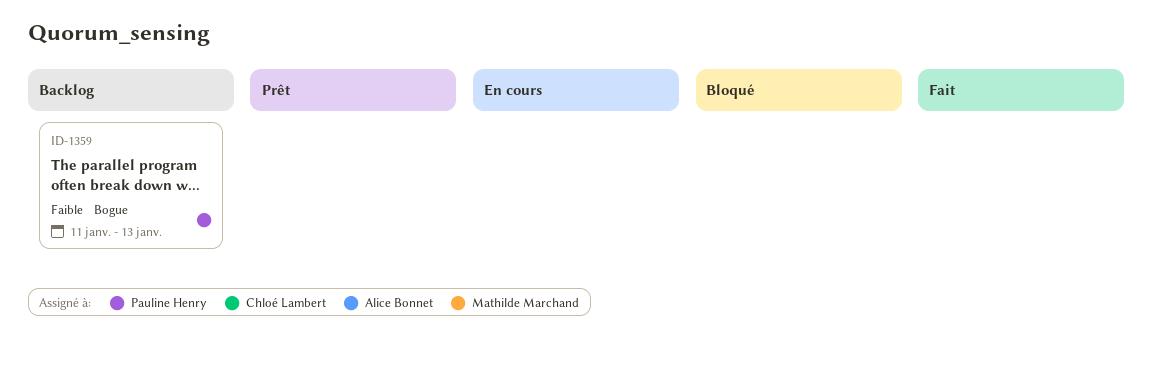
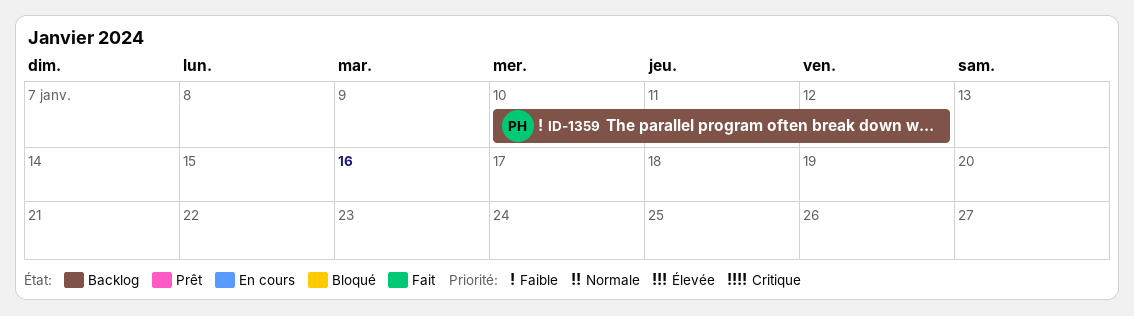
ID-1359, start: Jan 11 -> Jan 10
ID-1359, due: Jan 13 -> Jan 12

